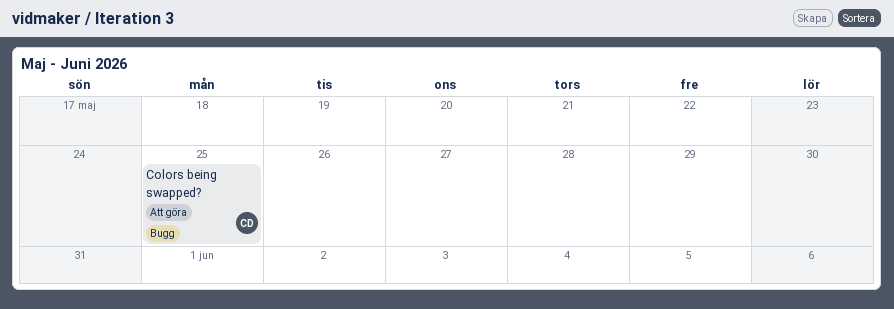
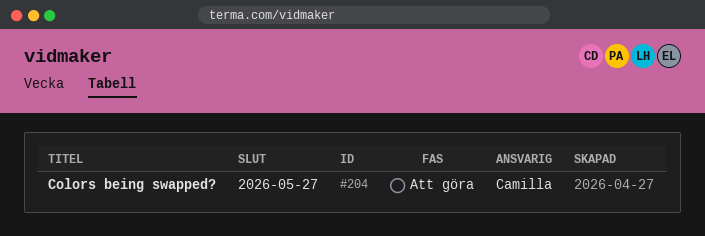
Colors being swapped?, due: May 25 -> May 27

